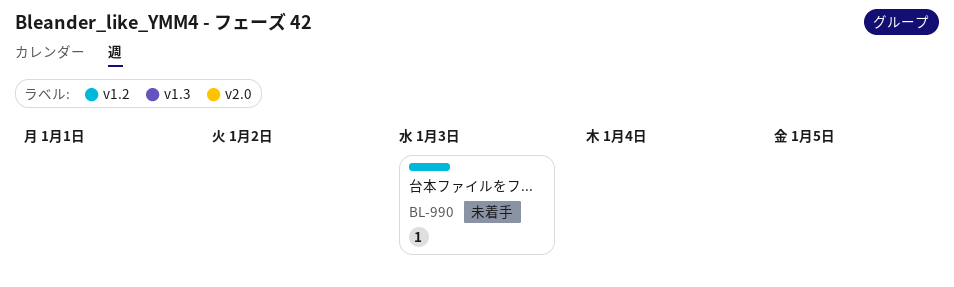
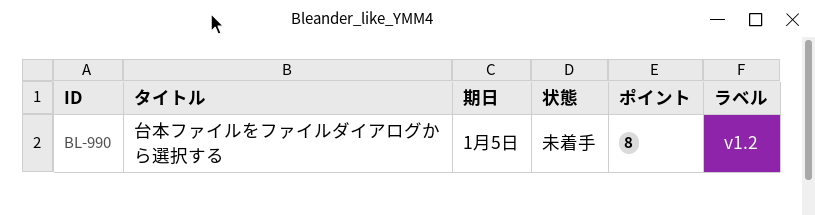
BL-990, estimate: 1 -> 8
BL-990, due: Jan 3 -> Jan 5

